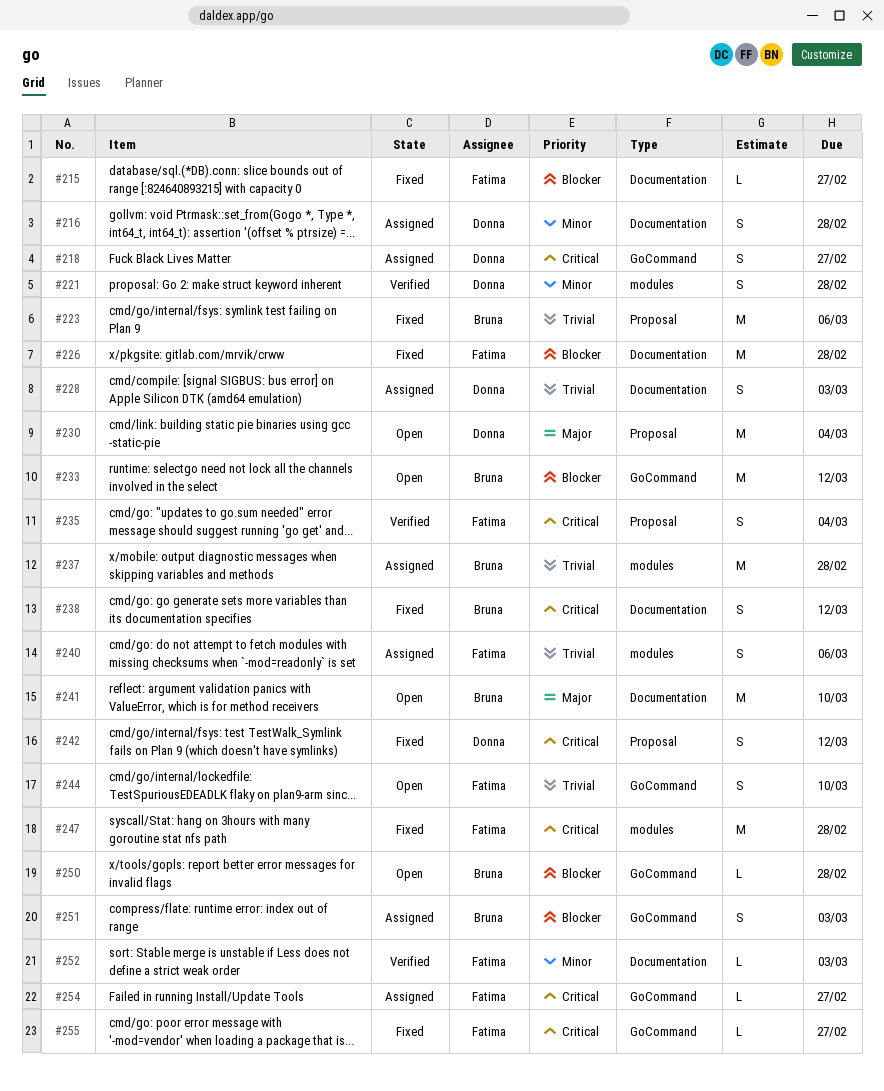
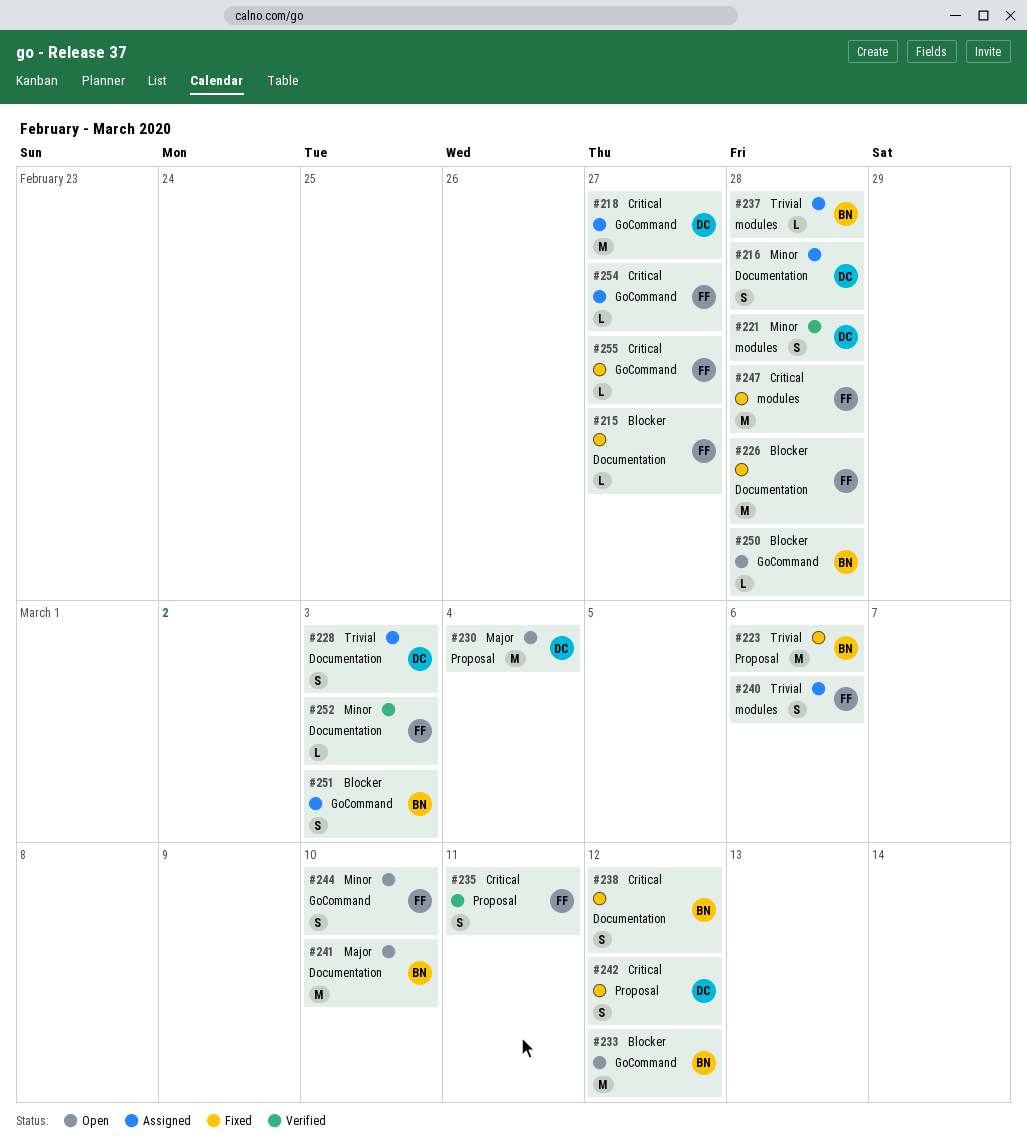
#218, estimate: S -> M
#235, due: Mar 4 -> Mar 11
#237, estimate: M -> L
#244, priority: Trivial -> Minor

